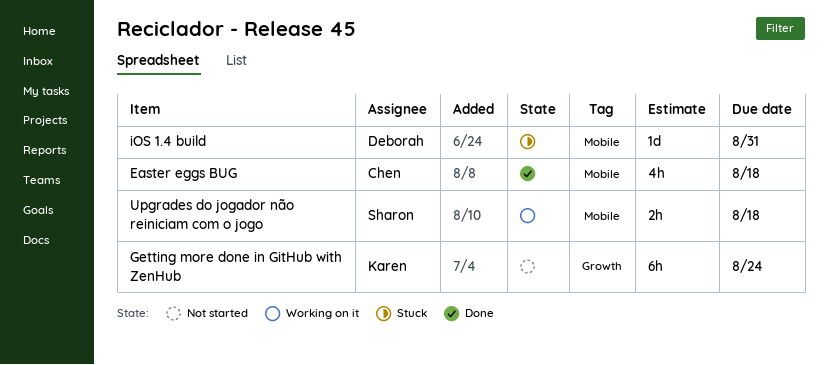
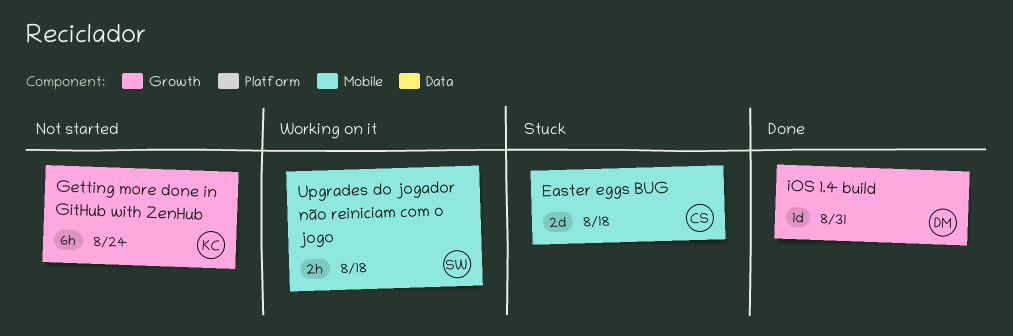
Easter eggs BUG, status: Done -> Stuck
Easter eggs BUG, estimate: 4h -> 2d
iOS 1.4 build, status: Stuck -> Done
iOS 1.4 build, label: Mobile -> Growth

